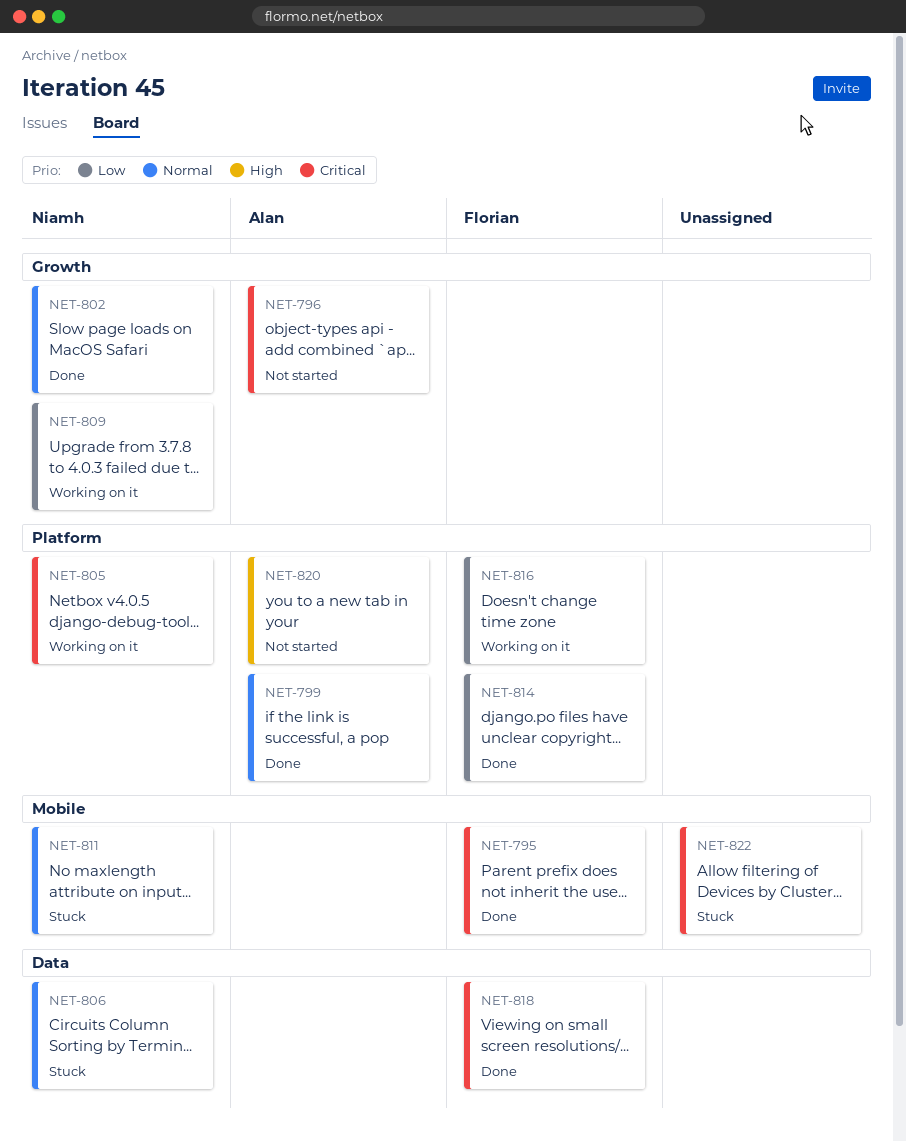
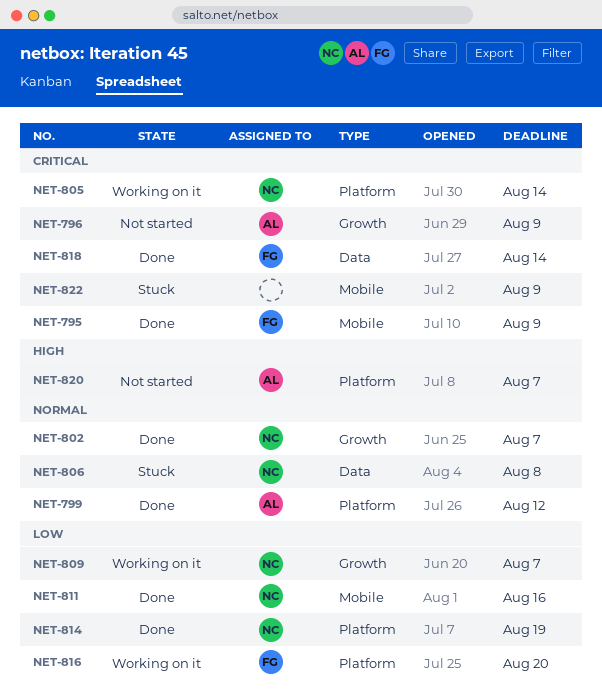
NET-811, status: Stuck -> Done
NET-811, priority: Normal -> Low
NET-814, owner: Florian -> Niamh

